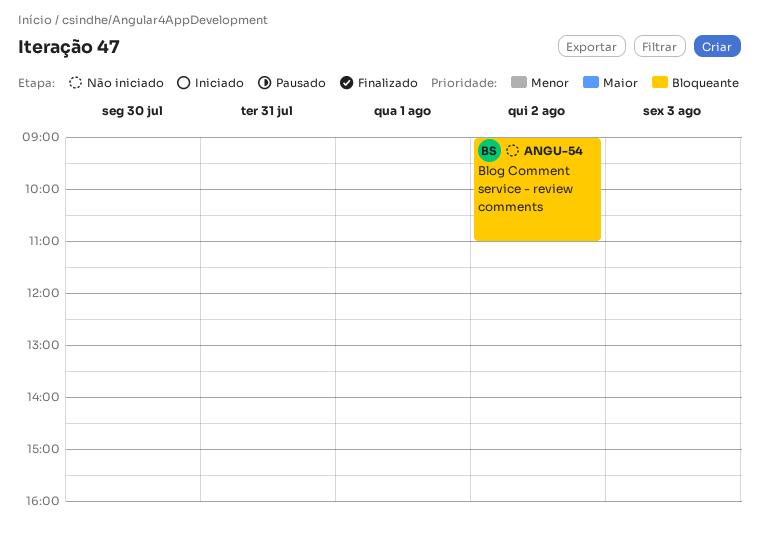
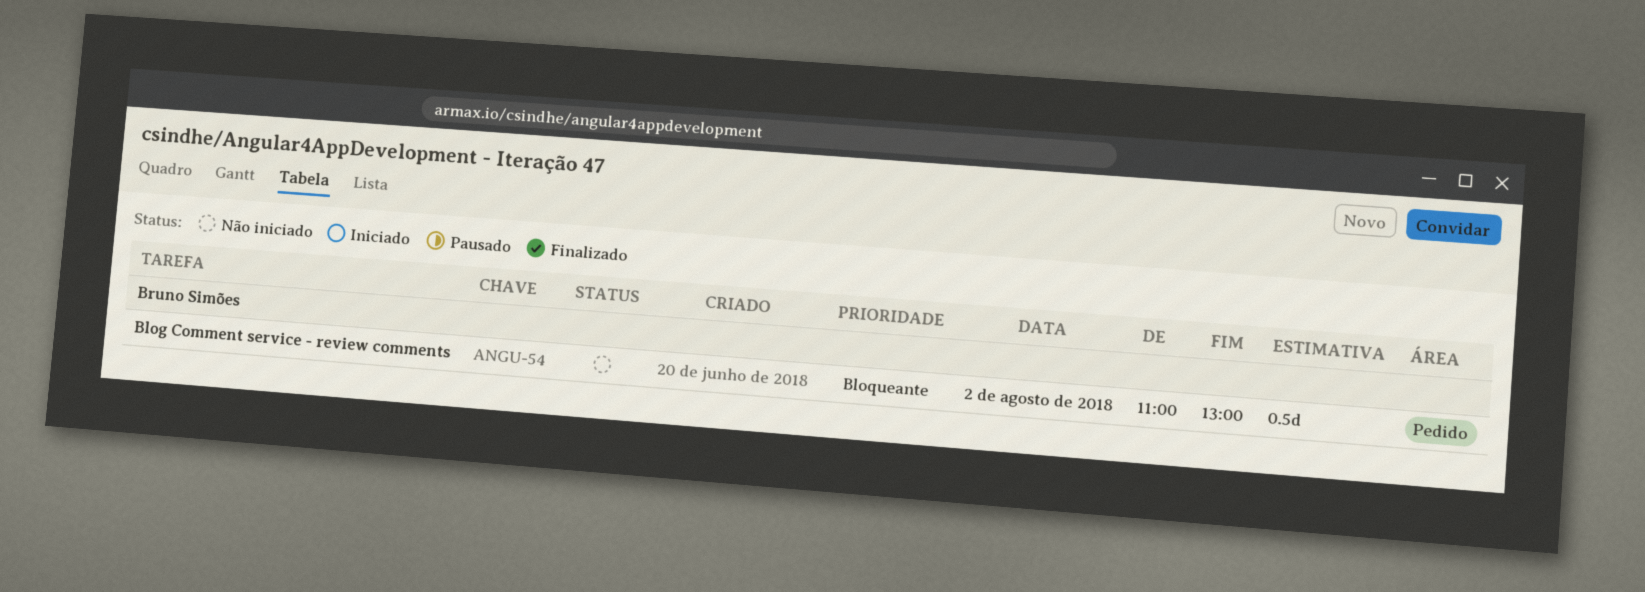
ANGU-54, begins: 09:00 -> 11:00
ANGU-54, ends: 11:00 -> 13:00

